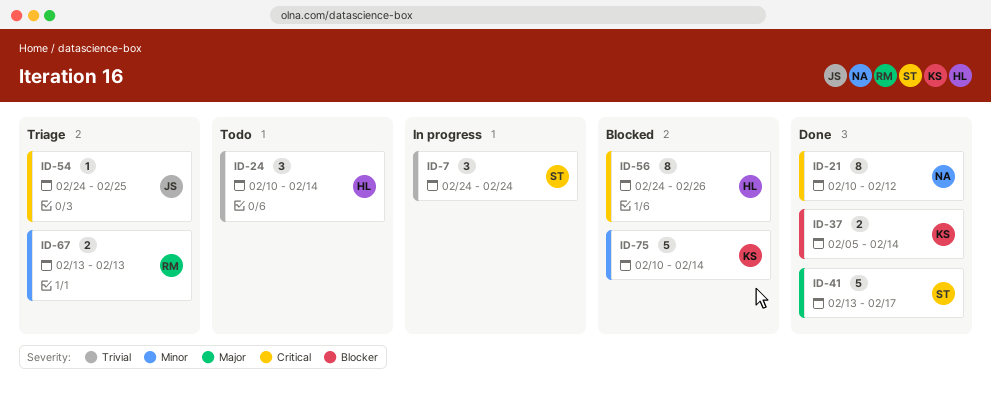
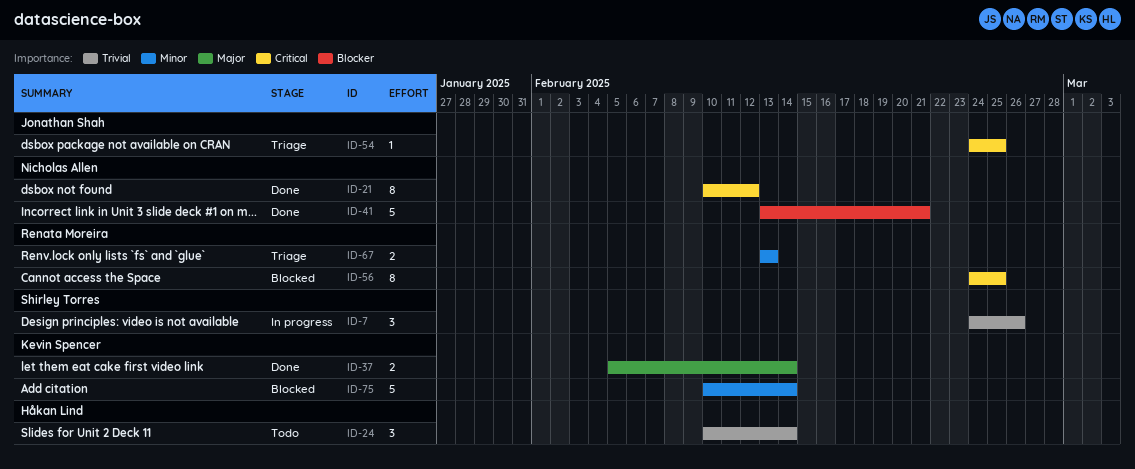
ID-7, due: Feb 24 -> Feb 26
ID-37, priority: Blocker -> Major
ID-41, owner: Shirley Torres -> Nicholas Allen
ID-41, priority: Major -> Blocker
ID-41, due: Feb 17 -> Feb 21
ID-56, owner: Håkan Lind -> Renata Moreira
ID-56, due: Feb 26 -> Feb 25

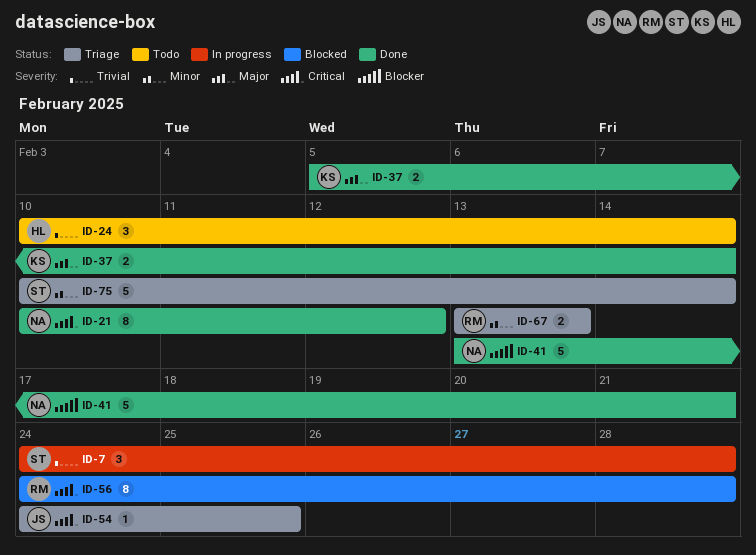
ID-7, due: Feb 26 -> Feb 28
ID-56, due: Feb 25 -> Feb 28
ID-75, status: Blocked -> Triage
ID-75, owner: Kevin Spencer -> Shirley Torres

